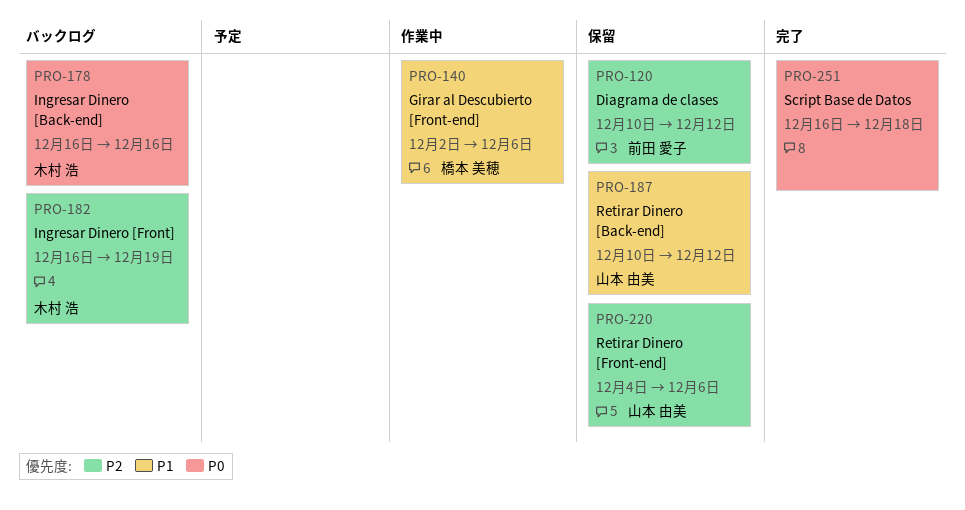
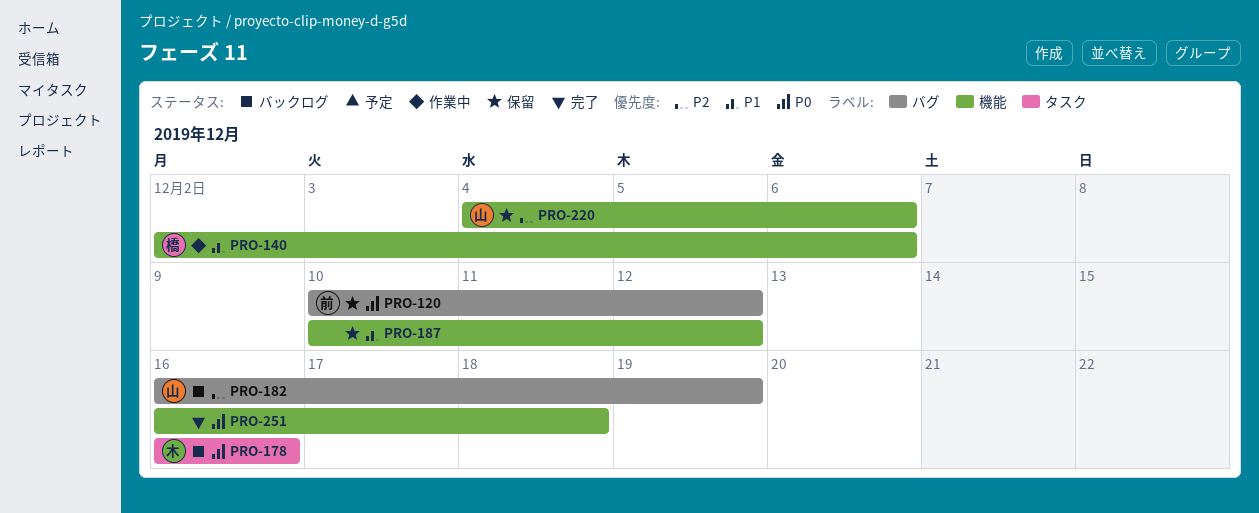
PRO-120, priority: P2 -> P0
PRO-182, owner: 木村 浩 -> 山本 由美
PRO-187, owner: 山本 由美 -> none

